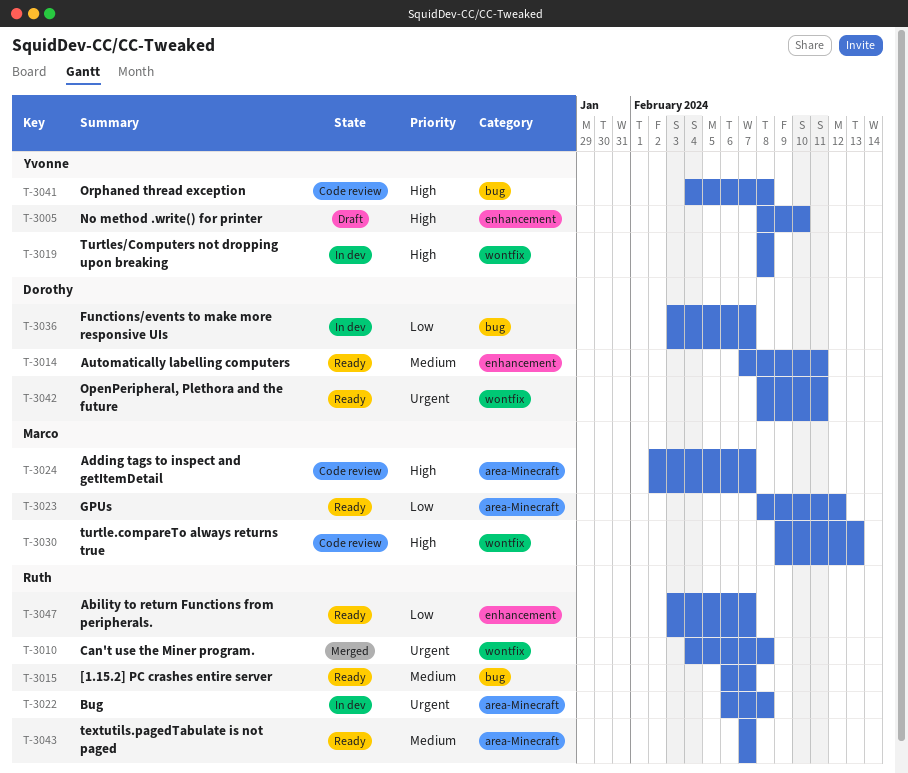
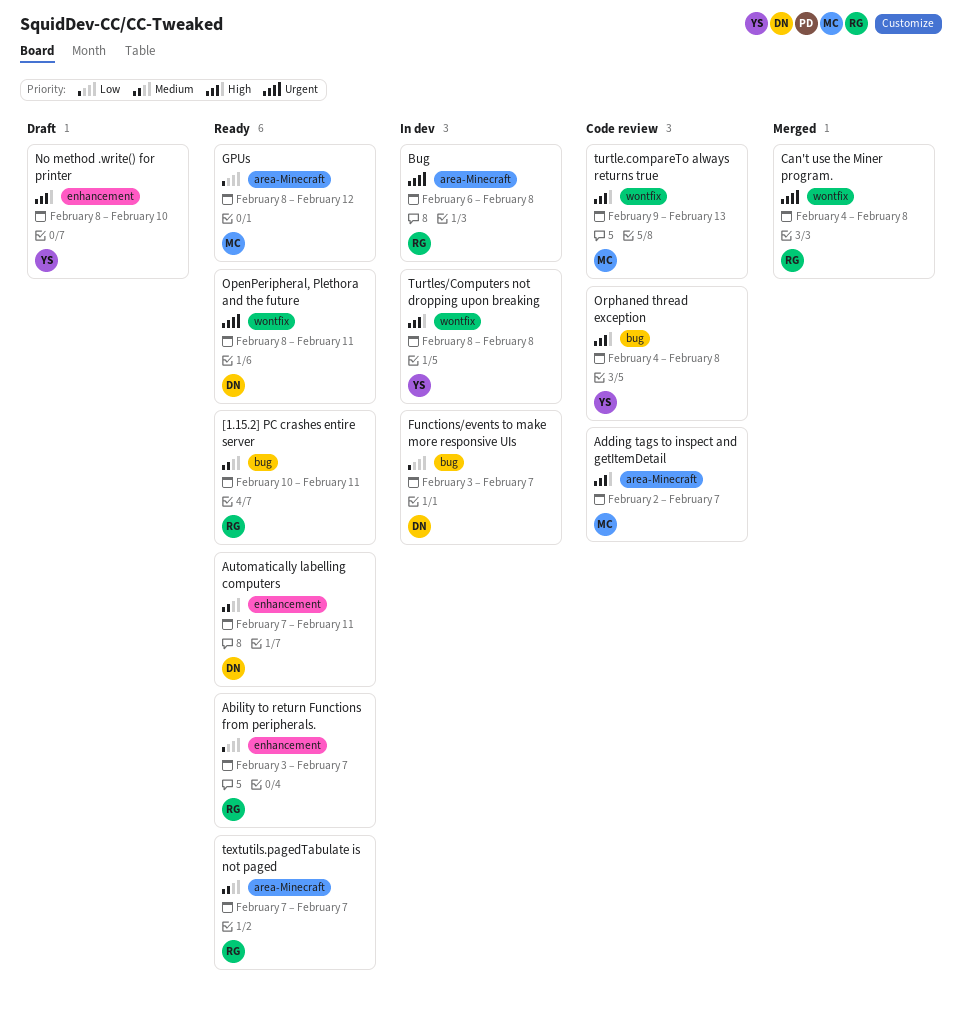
[1.15.2] PC crashes entire server, start: Feb 6 -> Feb 10
[1.15.2] PC crashes entire server, due: Feb 7 -> Feb 11

